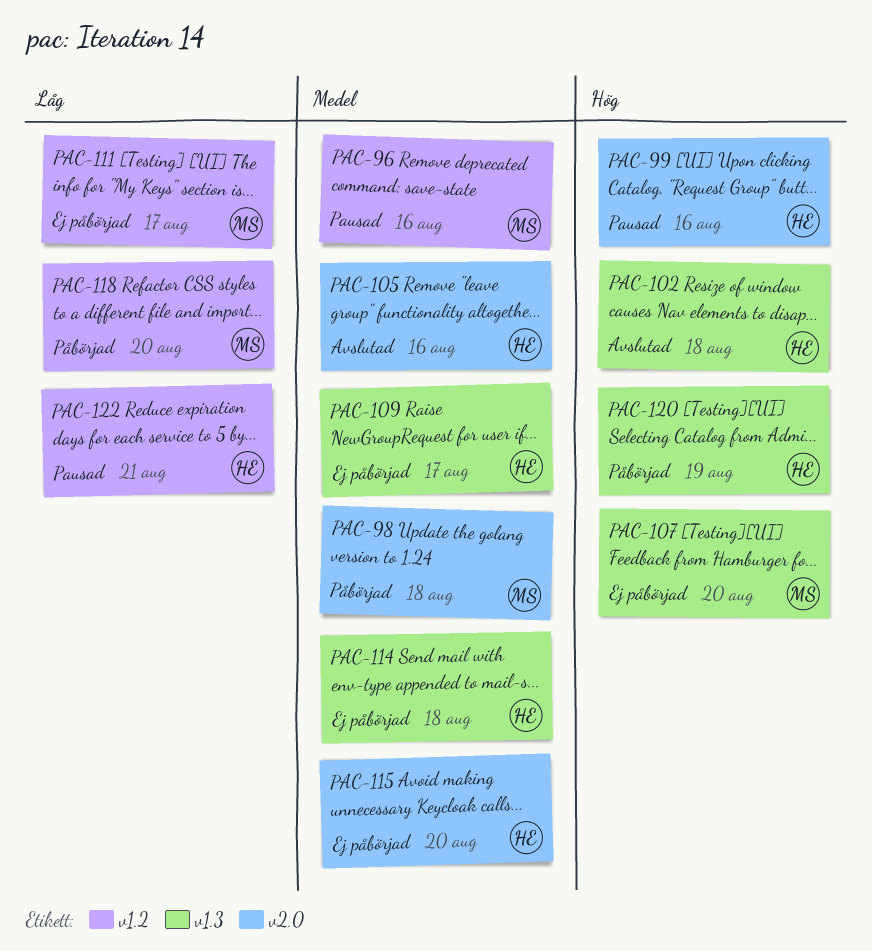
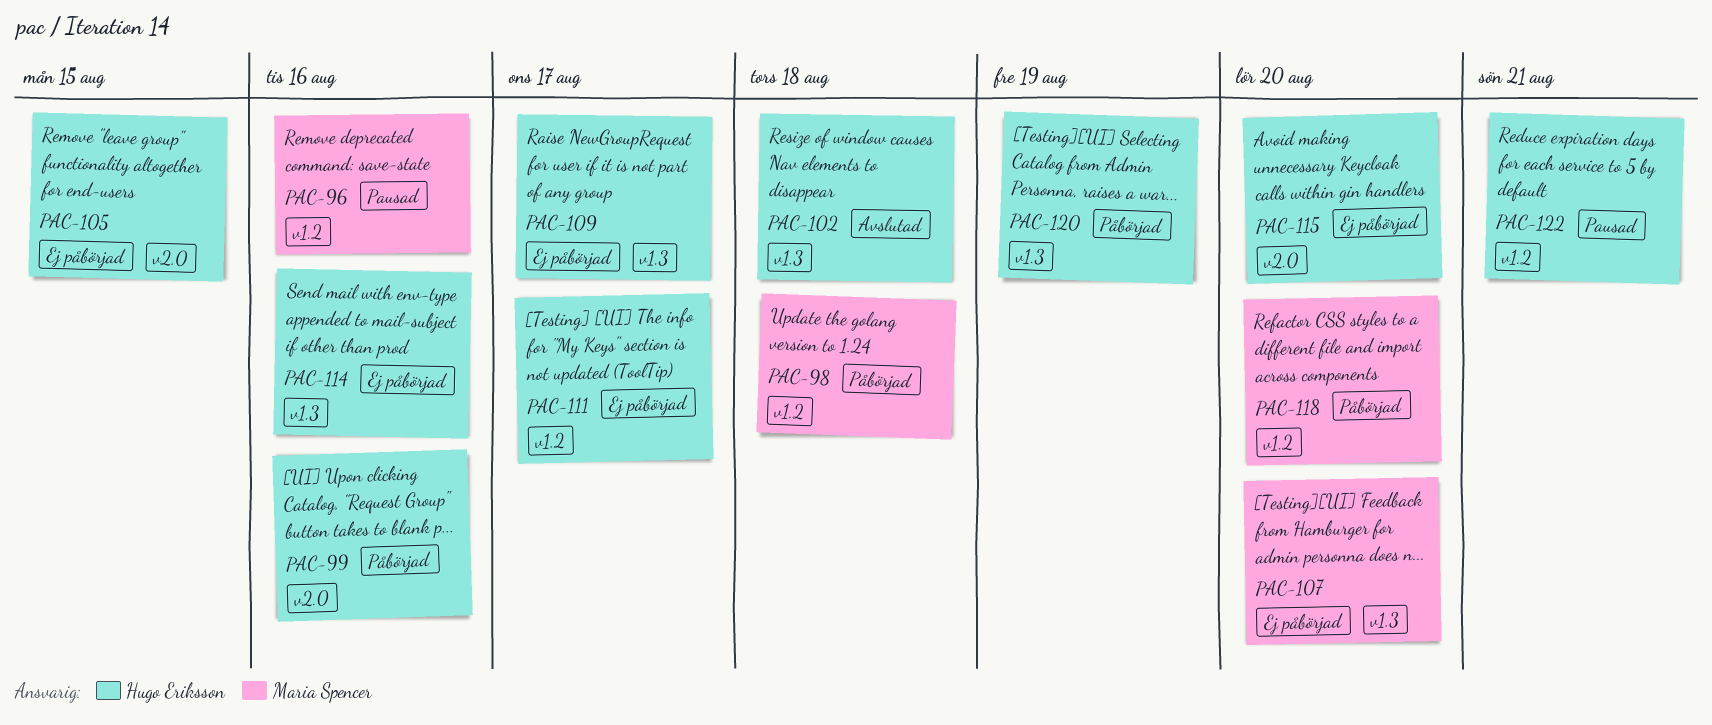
PAC-98, label: v2.0 -> v1.2
PAC-99, status: Pausad -> Påbörjad
PAC-105, status: Avslutad -> Ej påbörjad
PAC-105, due: Aug 16 -> Aug 15
PAC-111, owner: Maria Spencer -> Hugo Eriksson
PAC-114, due: Aug 18 -> Aug 16

